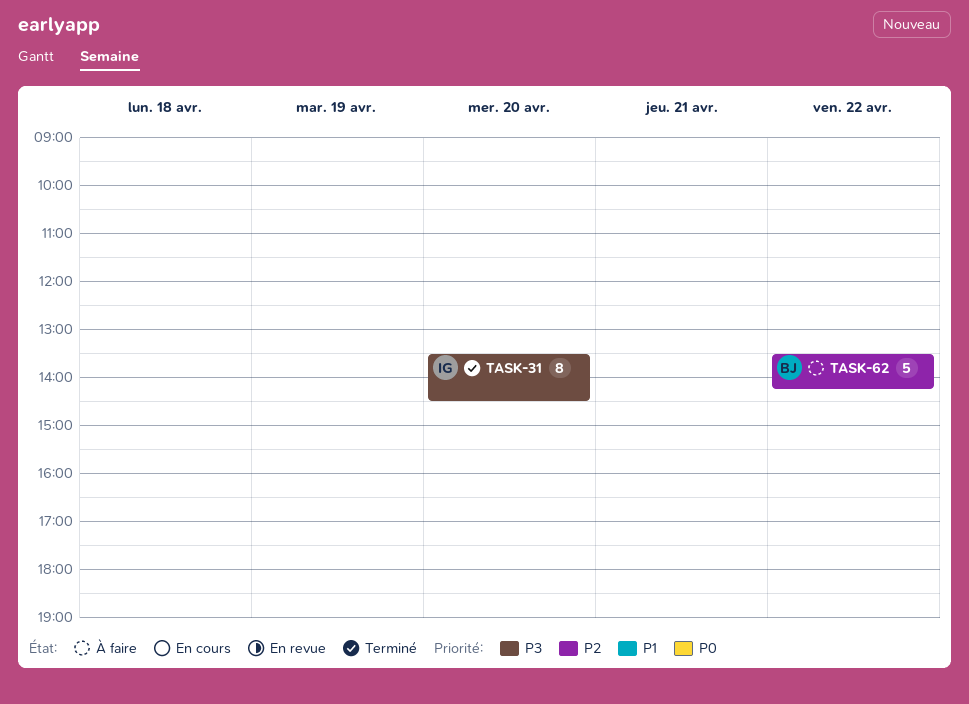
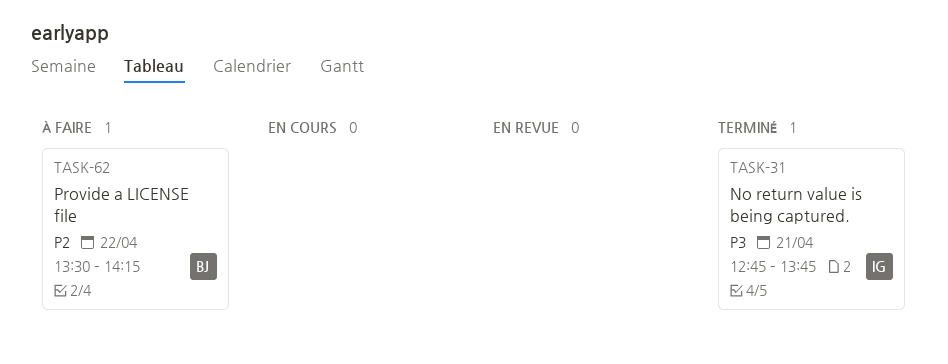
TASK-31, day: Apr 20 -> Apr 21
TASK-31, begins: 13:30 -> 12:45
TASK-31, ends: 14:30 -> 13:45

